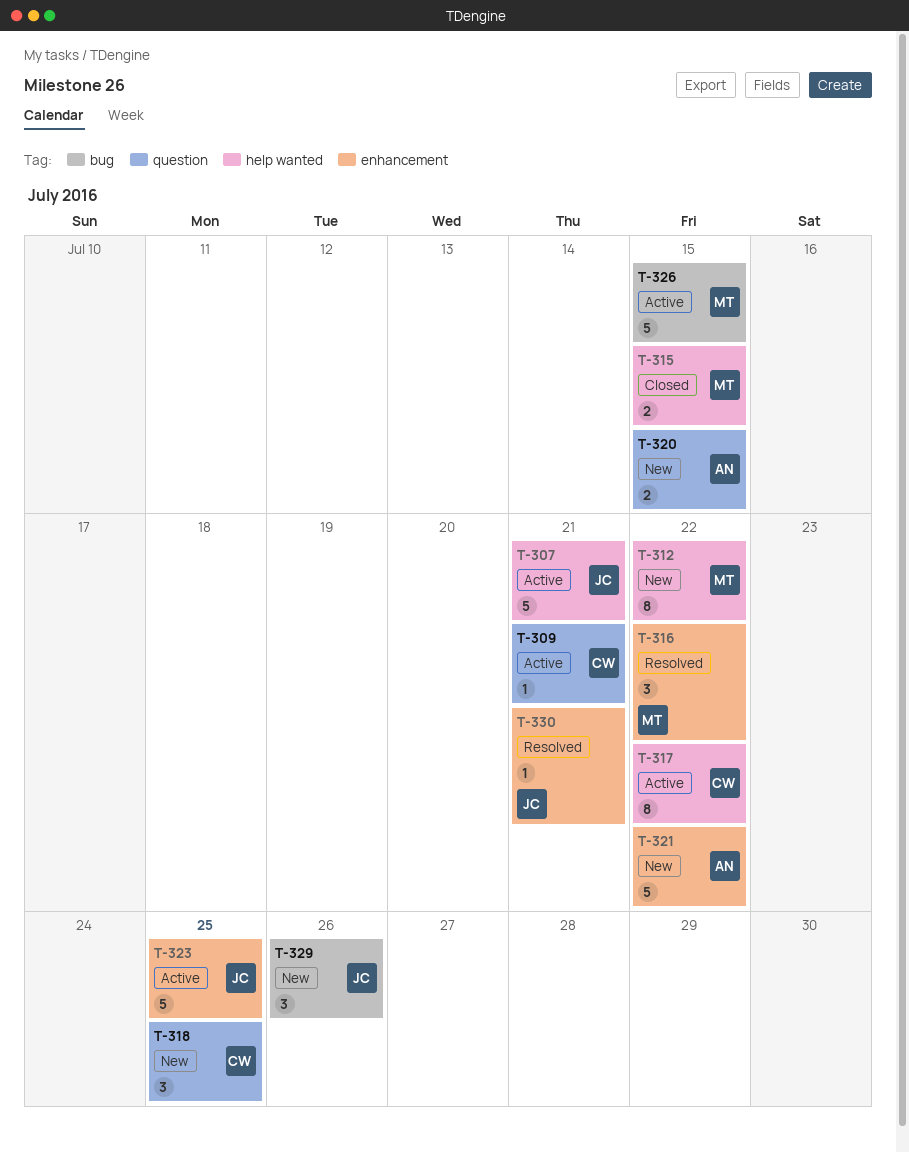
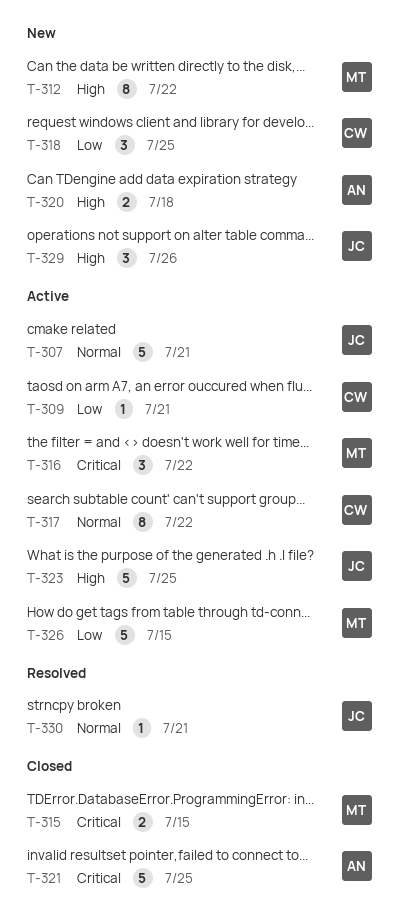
T-316, status: Resolved -> Active
T-320, due: Jul 15 -> Jul 18
T-321, status: New -> Closed
T-321, due: Jul 22 -> Jul 25

